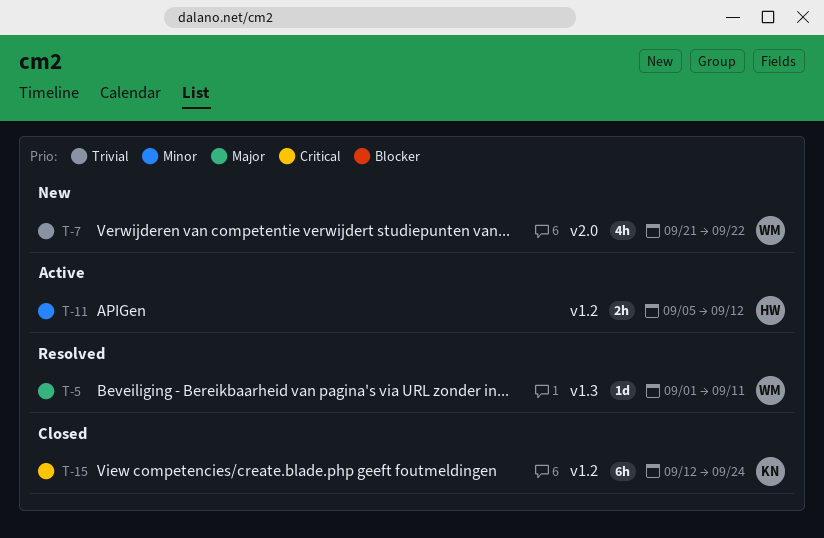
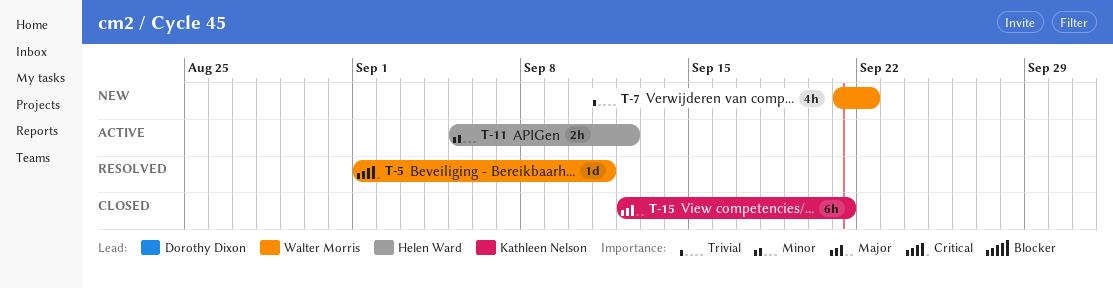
T-5, priority: Major -> Critical
T-15, priority: Critical -> Major
T-15, due: Sep 24 -> Sep 21

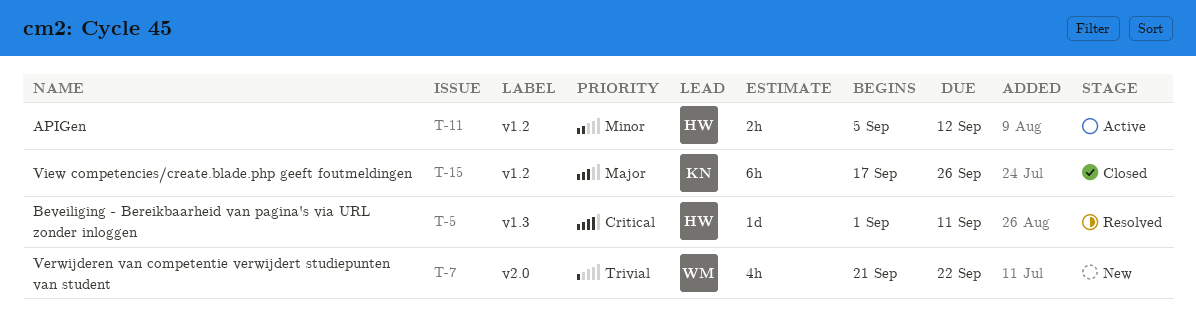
T-5, owner: Walter Morris -> Helen Ward
T-15, start: Sep 12 -> Sep 17
T-15, due: Sep 21 -> Sep 26

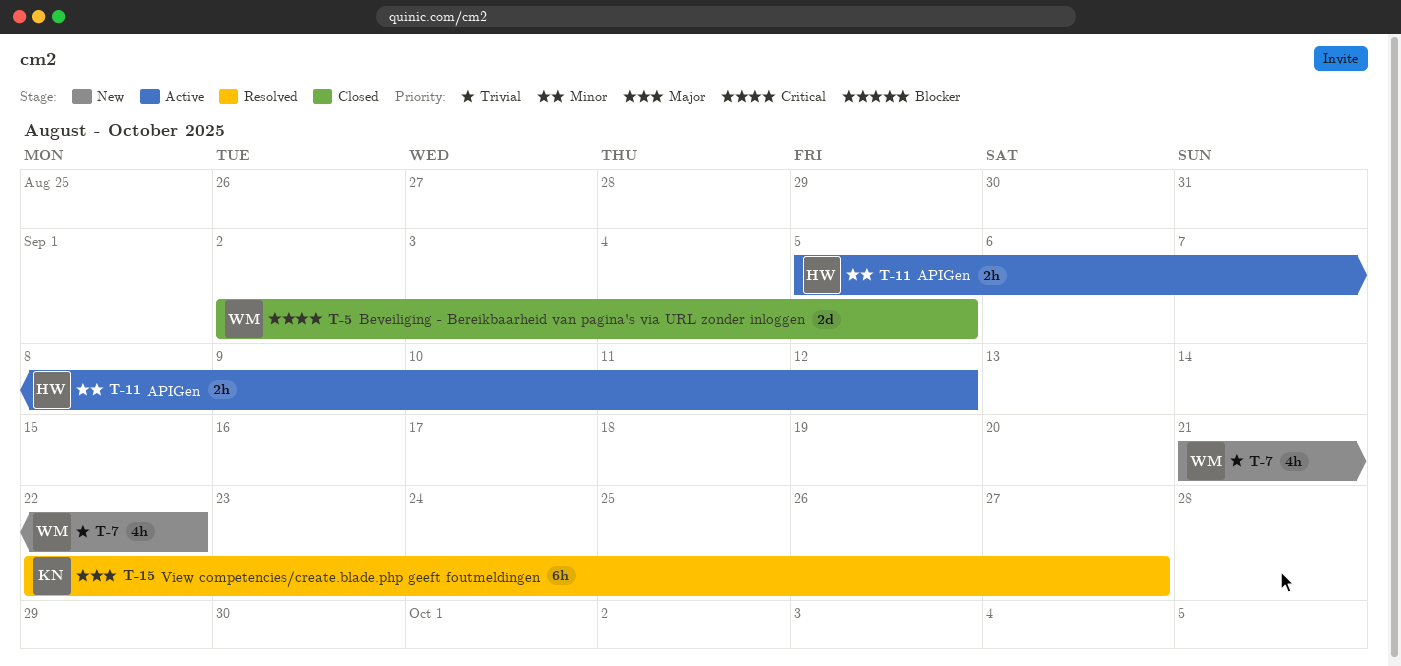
T-5, status: Resolved -> Closed
T-5, owner: HW -> WM
T-5, estimate: 1d -> 2d
T-5, start: Sep 1 -> Sep 2
T-5, due: Sep 11 -> Sep 5
T-15, status: Closed -> Resolved
T-15, start: Sep 17 -> Sep 22
T-15, due: Sep 26 -> Sep 27

